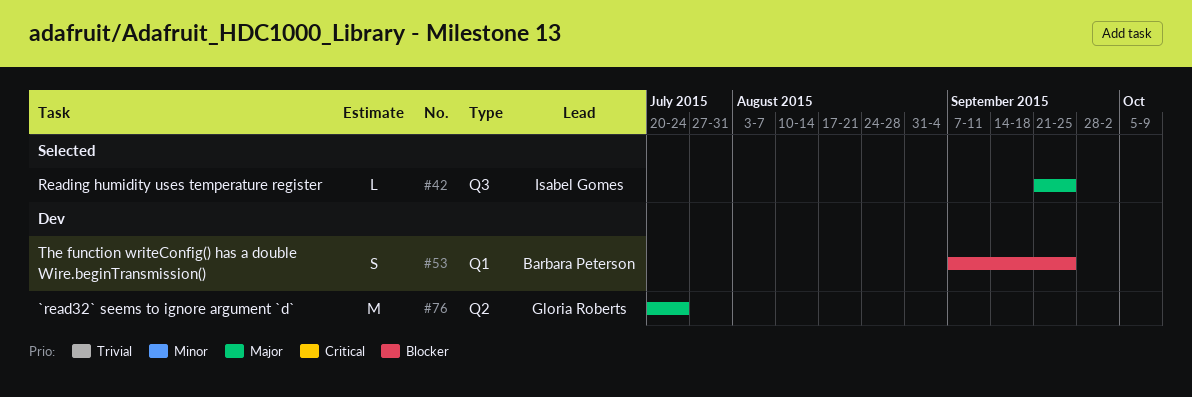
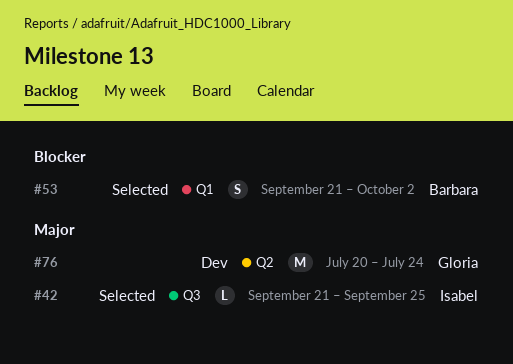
#53, status: Dev -> Selected
#53, start: Sep 7 -> Sep 21
#53, due: Sep 25 -> Oct 2

